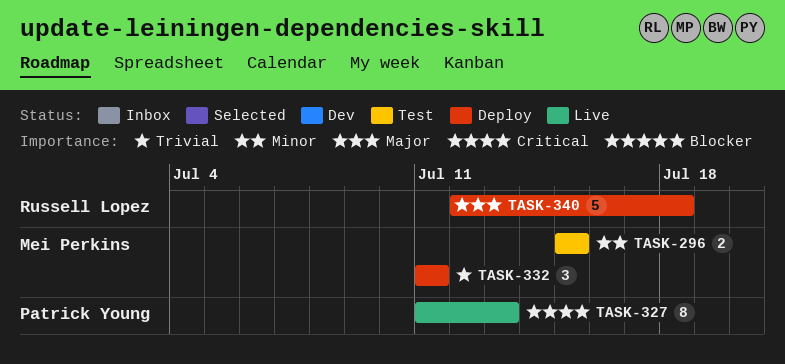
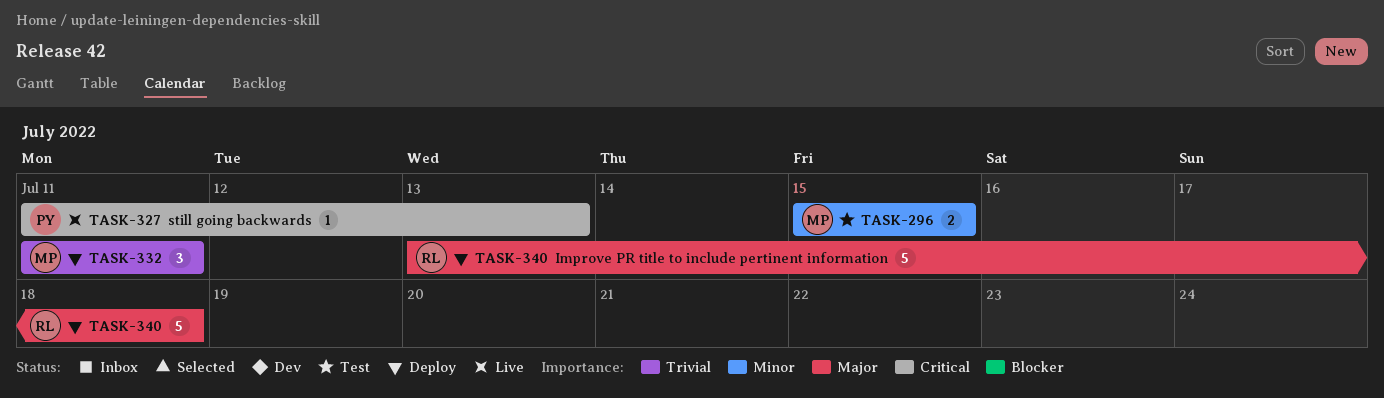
TASK-327, estimate: 8 -> 1
TASK-340, start: Jul 12 -> Jul 13

